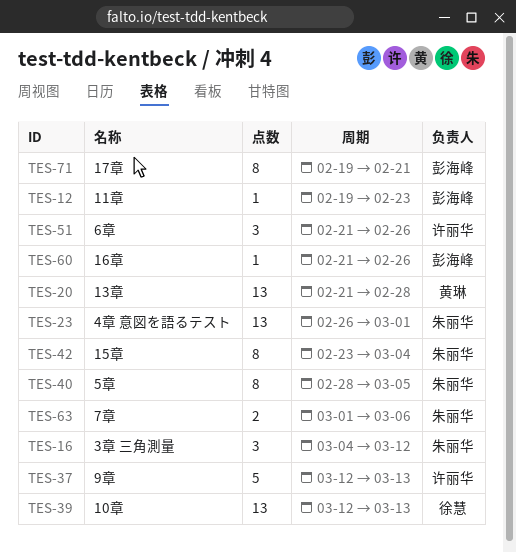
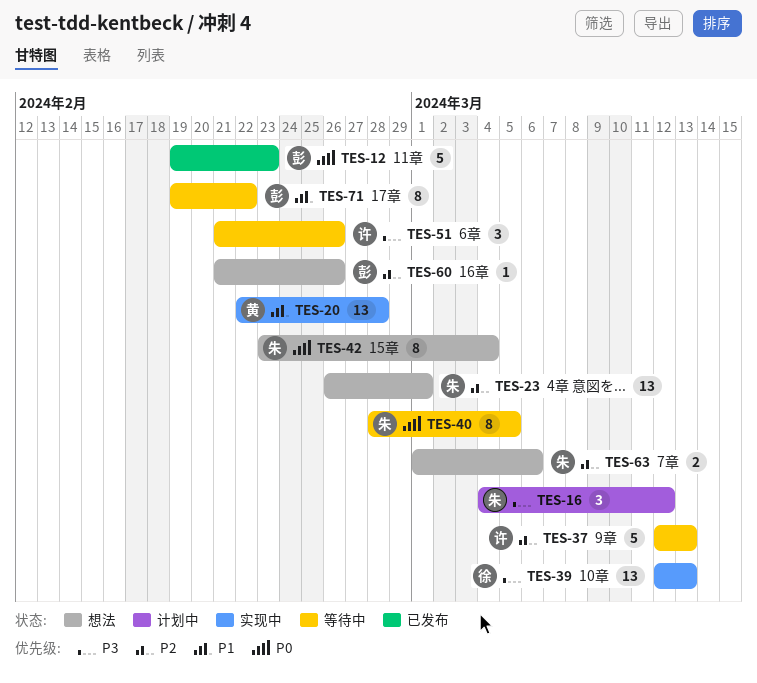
TES-12, estimate: 1 -> 5
TES-20, start: Feb 21 -> Feb 22
TES-71, due: Feb 21 -> Feb 22

